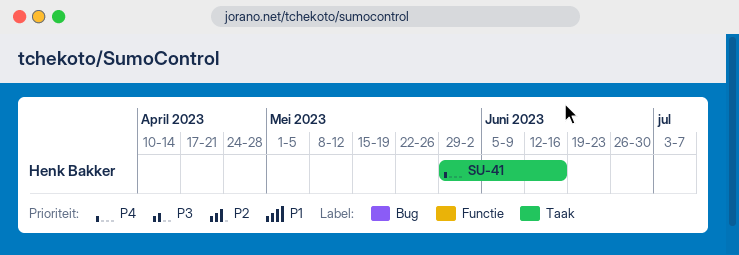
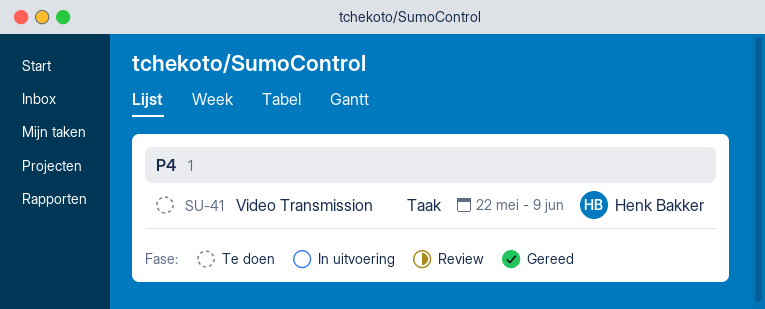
SU-41, start: May 29 -> May 22
SU-41, due: Jun 16 -> Jun 9

